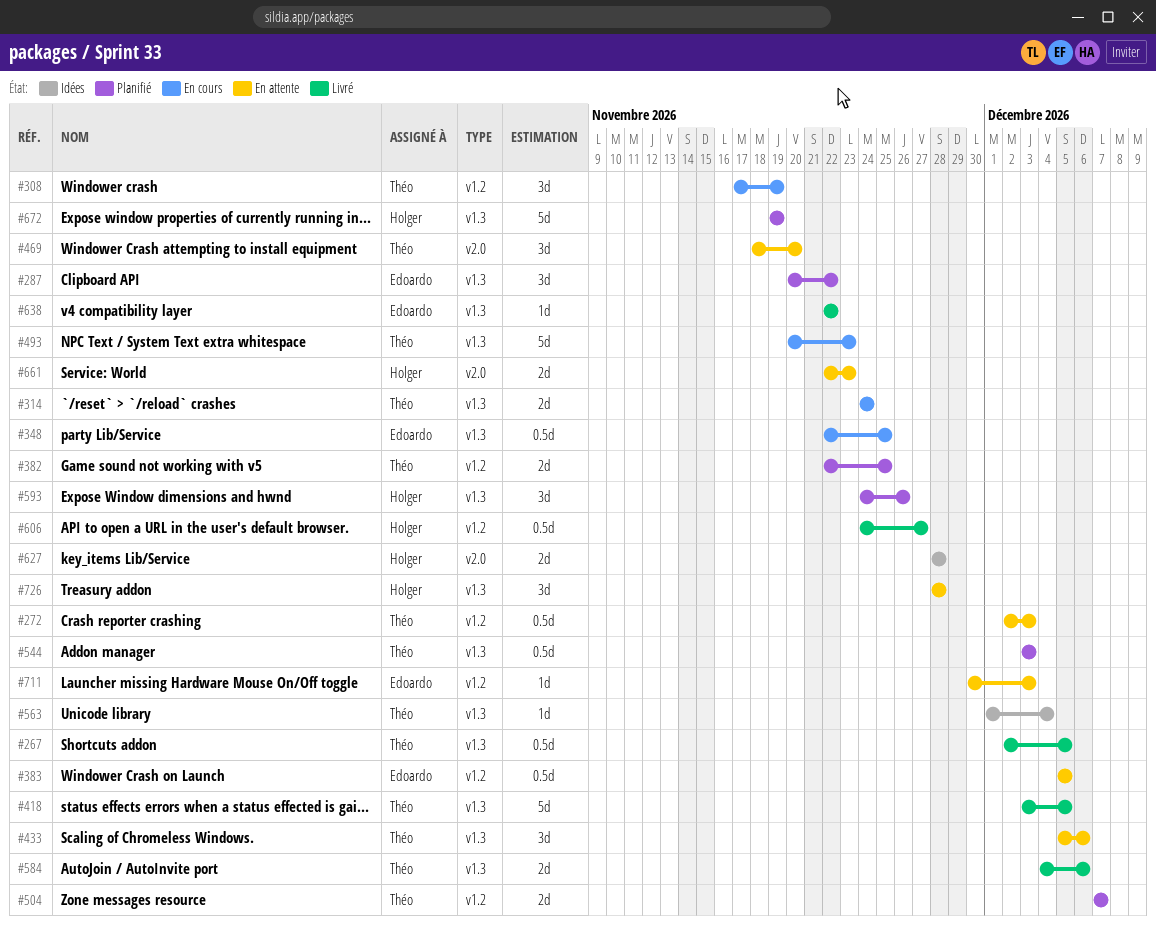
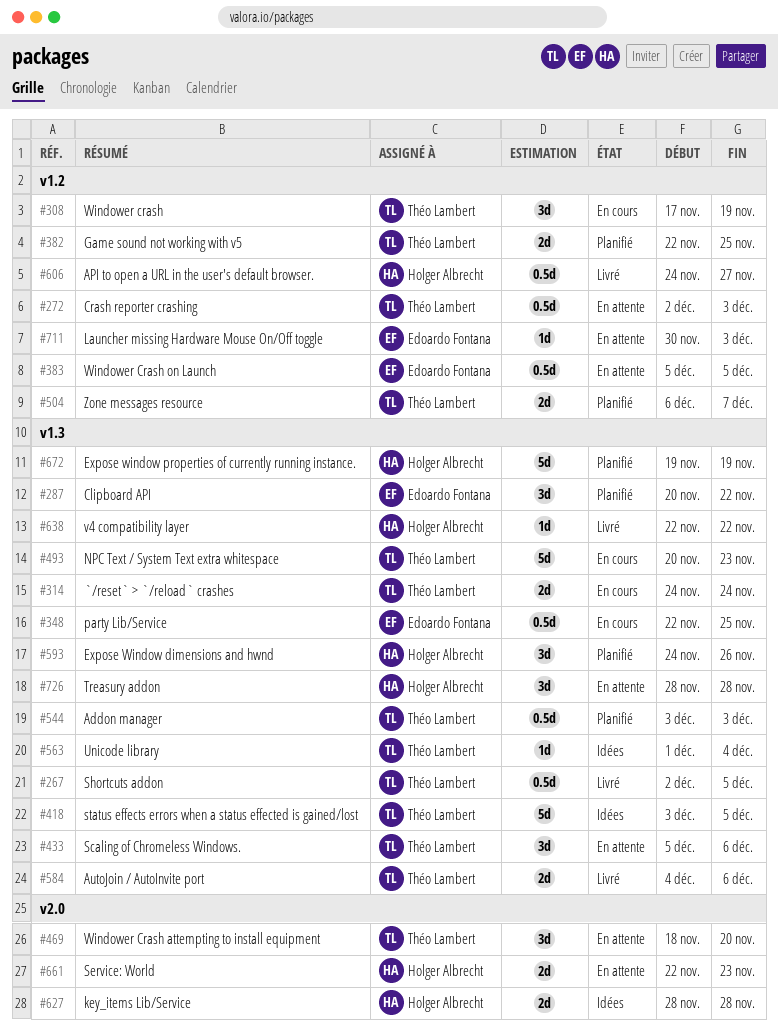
#418, status: Livré -> Idées
#504, start: Dec 7 -> Dec 6
#638, owner: Edoardo Fontana -> Holger Albrecht

